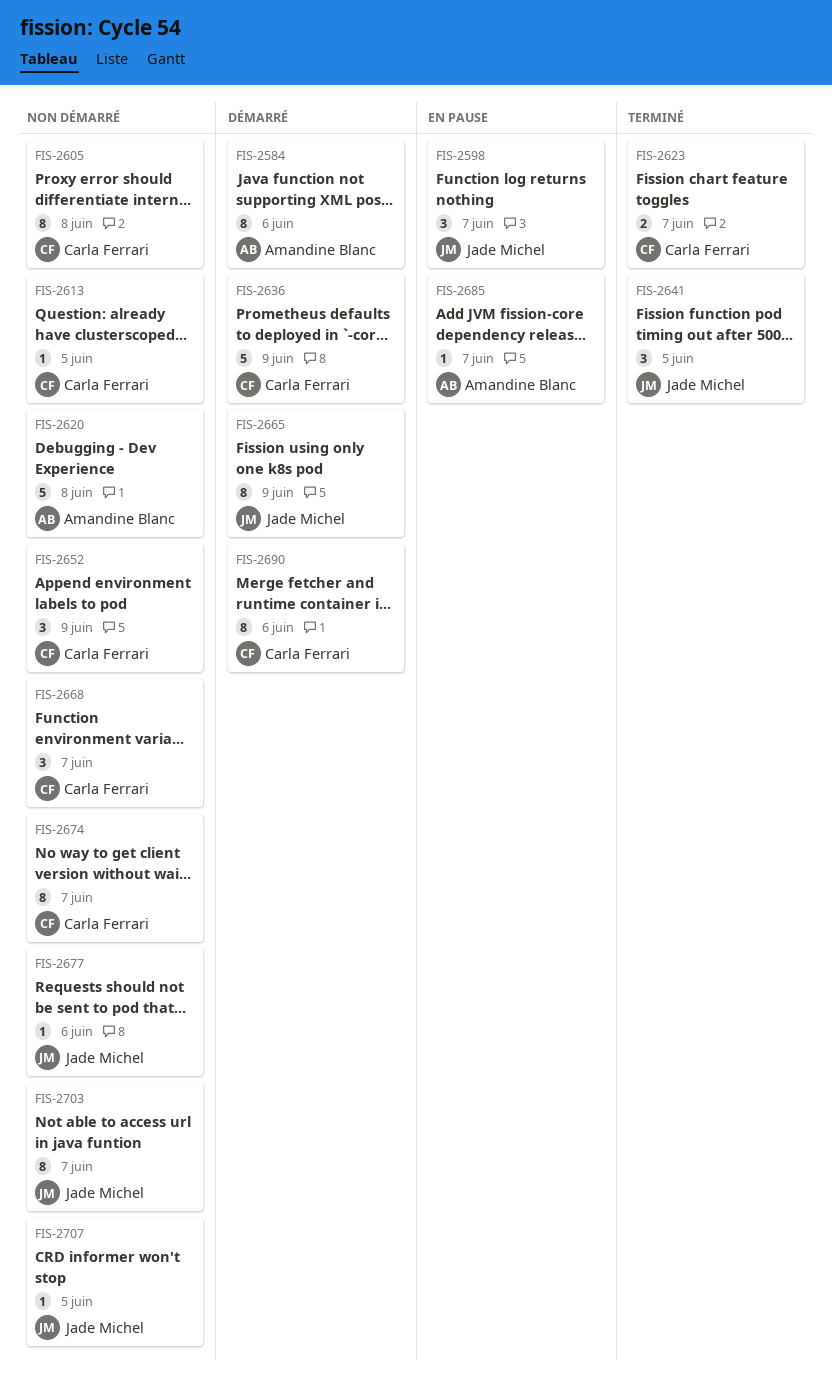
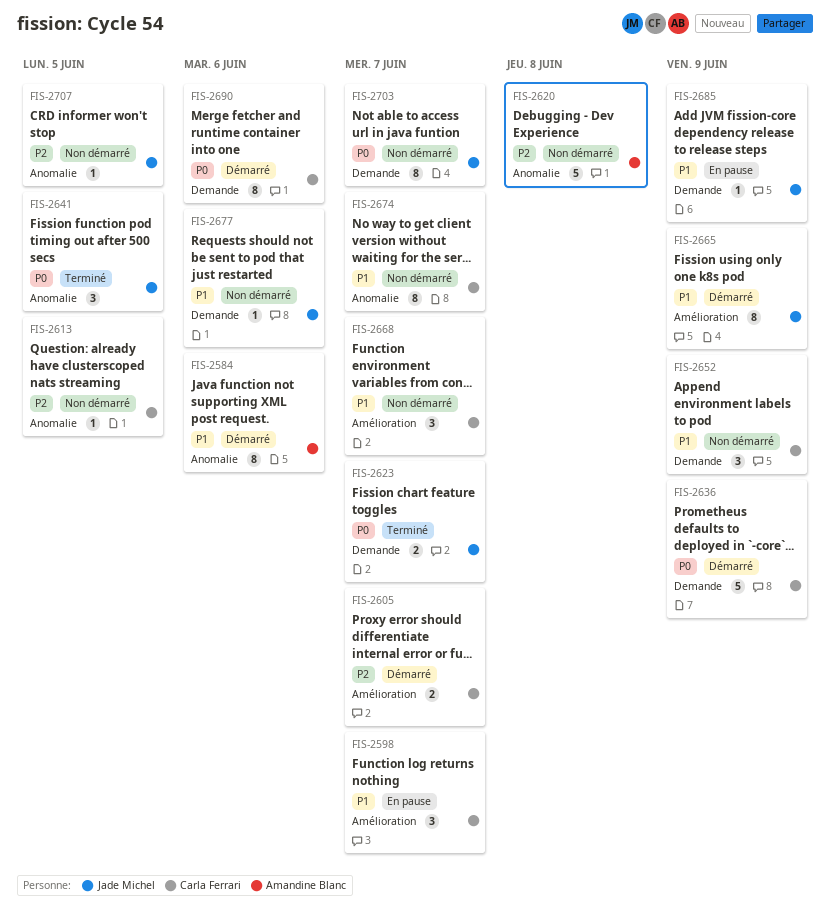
FIS-2598, owner: Jade Michel -> Carla Ferrari
FIS-2605, status: Non démarré -> Démarré
FIS-2605, estimate: 8 -> 2
FIS-2605, due: Jun 8 -> Jun 7
FIS-2623, owner: Carla Ferrari -> Jade Michel
FIS-2685, owner: Amandine Blanc -> Jade Michel
FIS-2685, due: Jun 7 -> Jun 9

